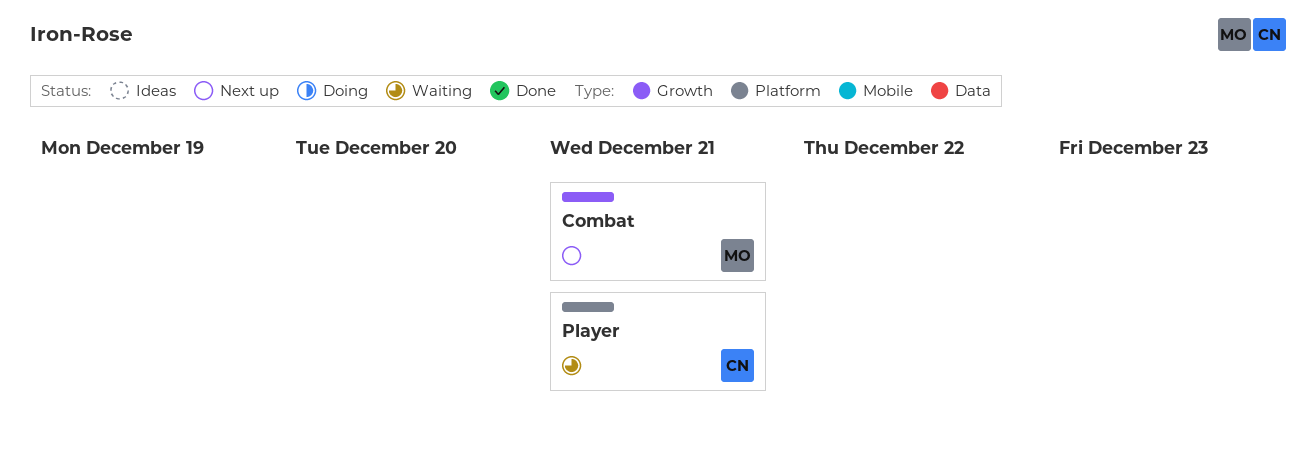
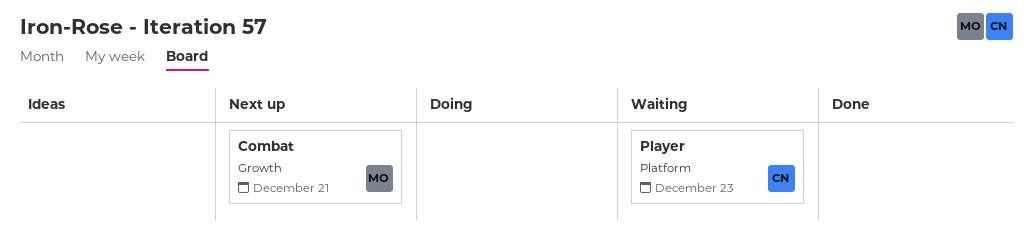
Player, due: Dec 21 -> Dec 23

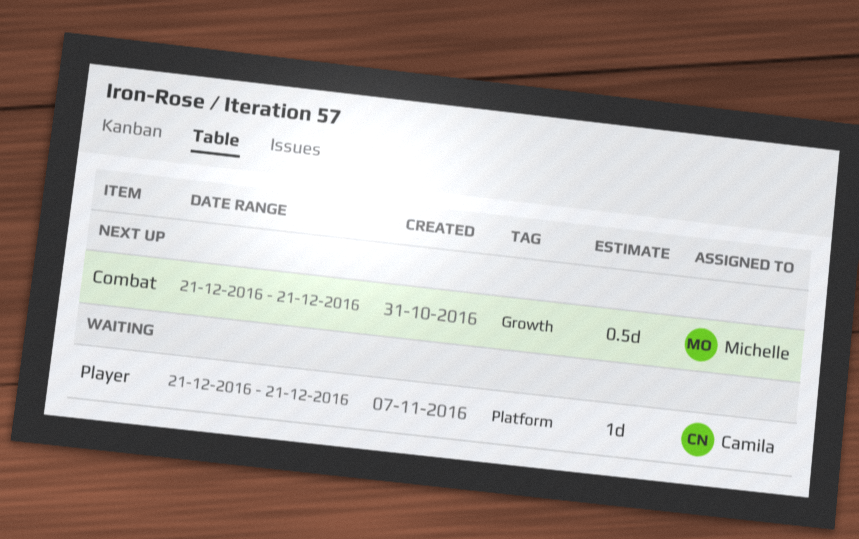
Player, due: Dec 23 -> Dec 21

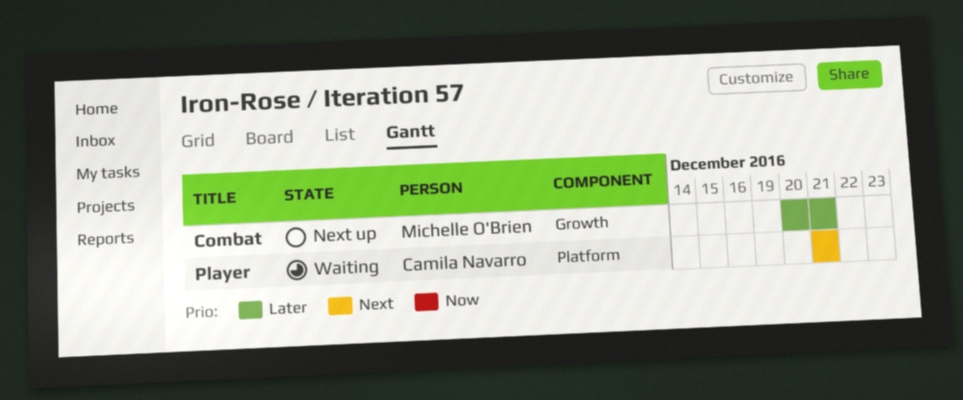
Combat, start: Dec 21 -> Dec 20

